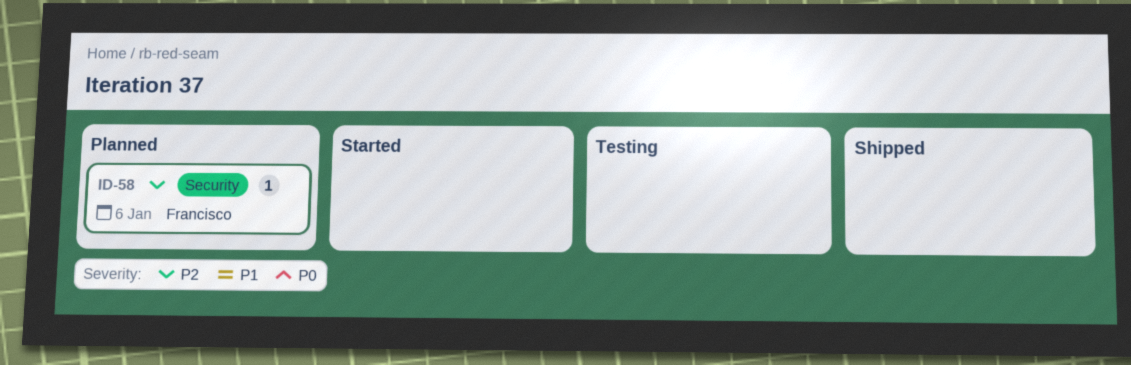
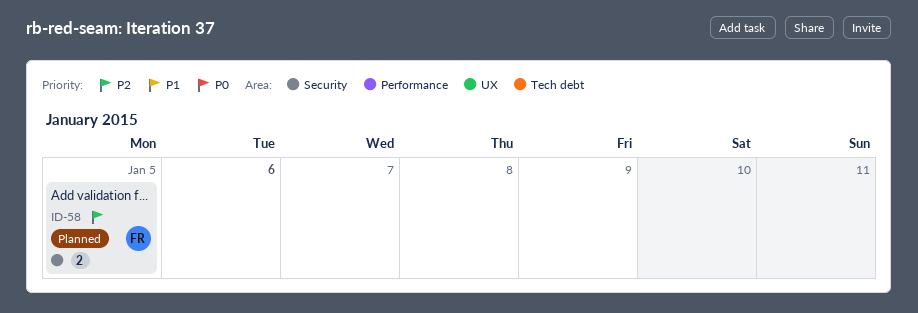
ID-58, estimate: 1 -> 2
ID-58, due: Jan 6 -> Jan 5

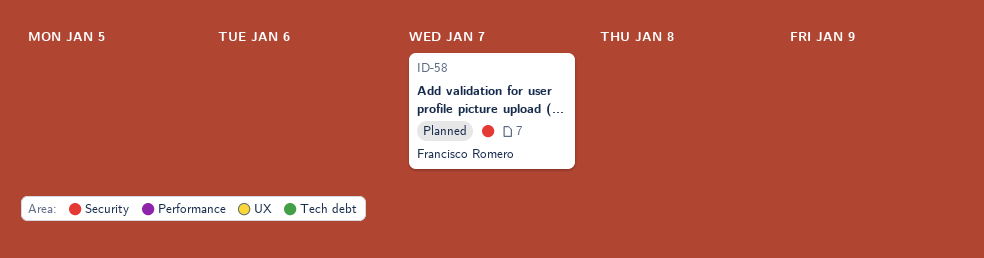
ID-58, due: Jan 5 -> Jan 7

